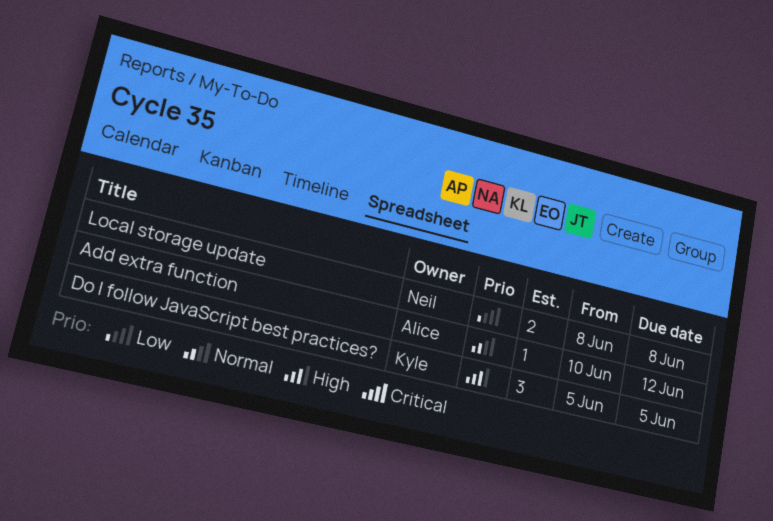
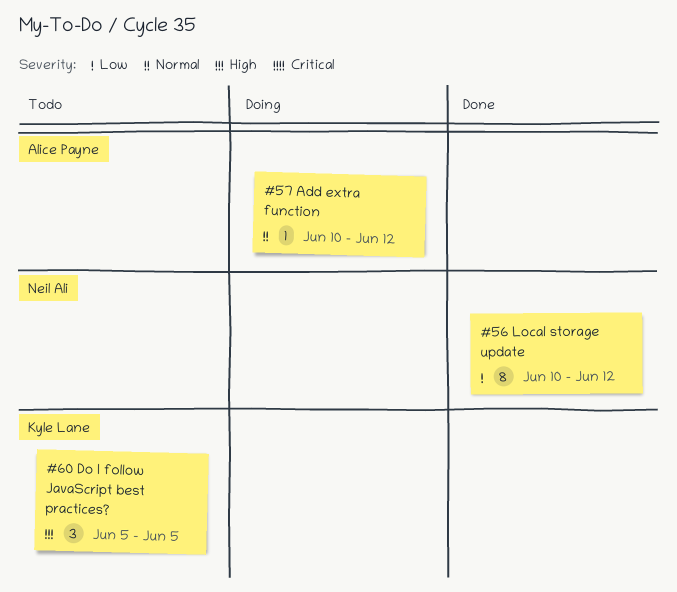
Local storage update, estimate: 2 -> 8
Local storage update, start: Jun 8 -> Jun 10
Local storage update, due: Jun 8 -> Jun 12

